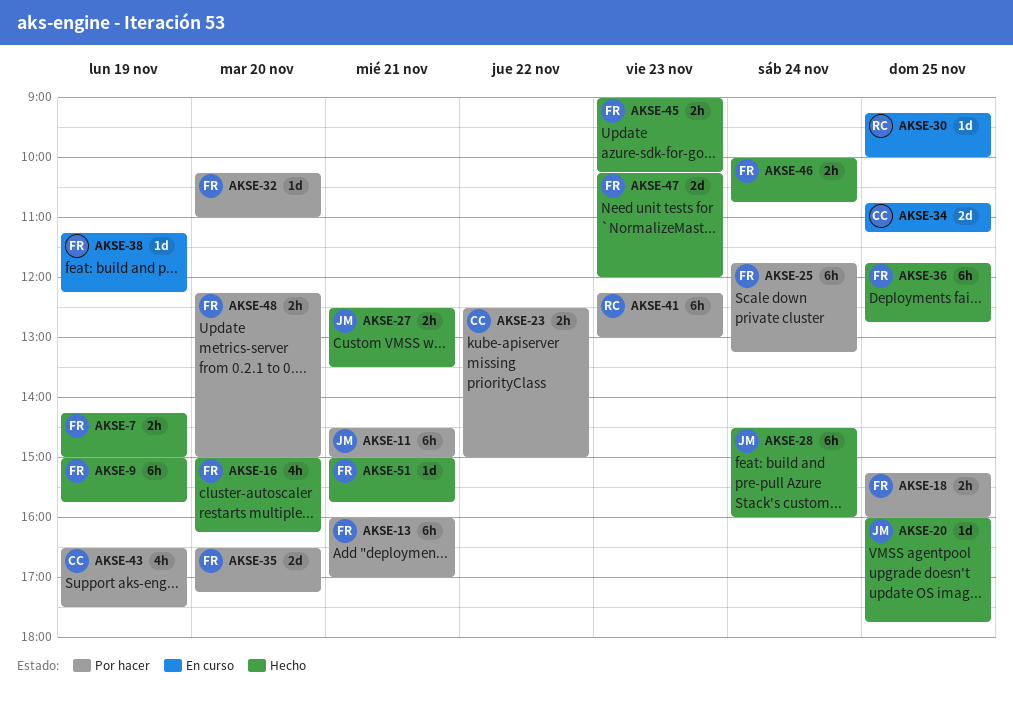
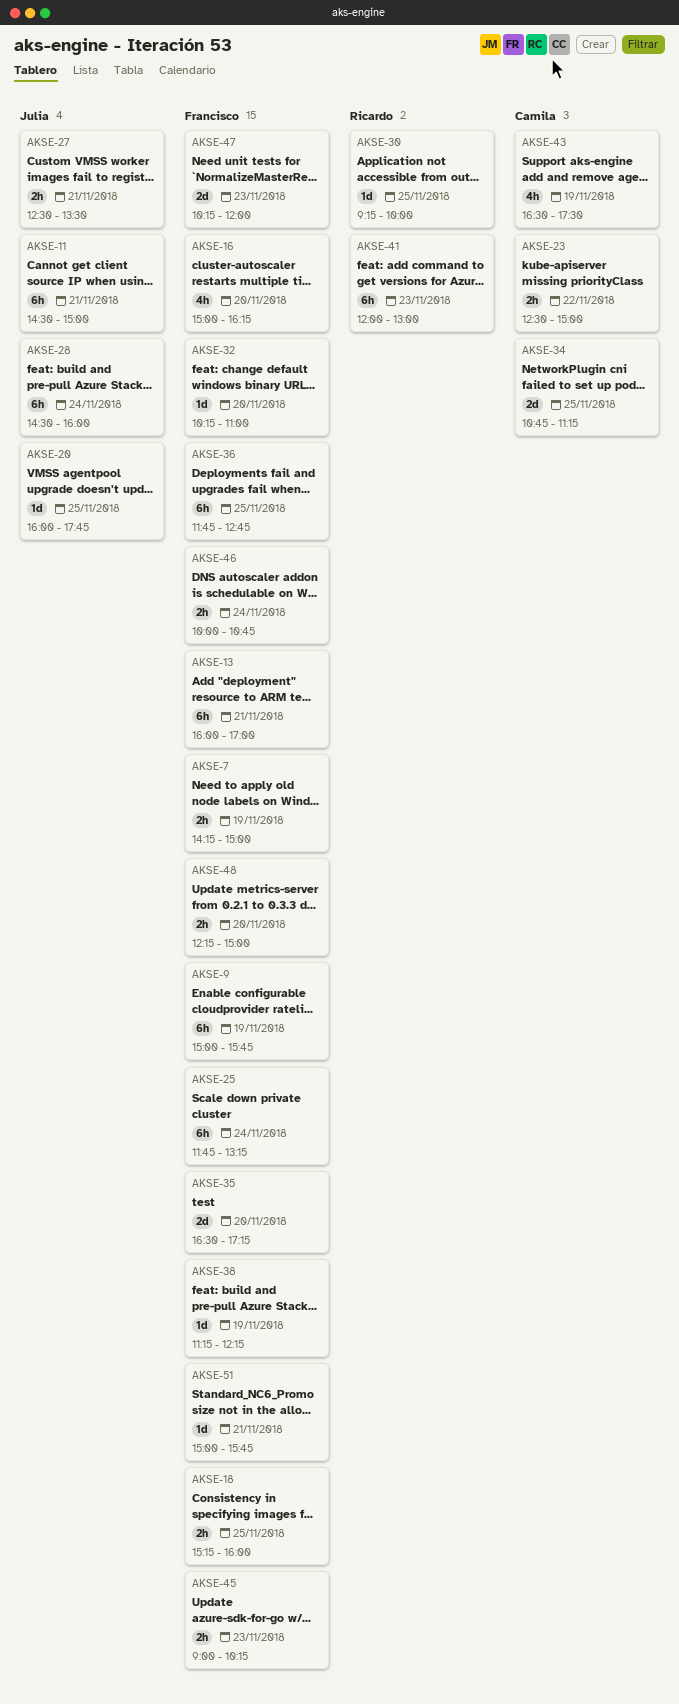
AKSE-41, begins: 12:15 -> 12:00

